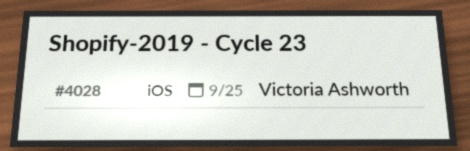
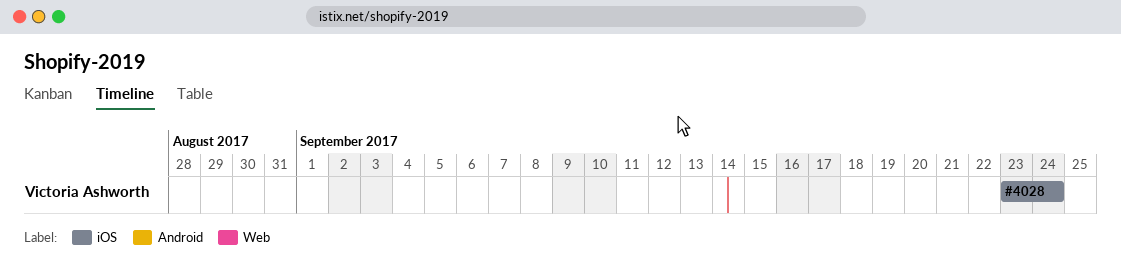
#4028, due: Sep 25 -> Sep 24

